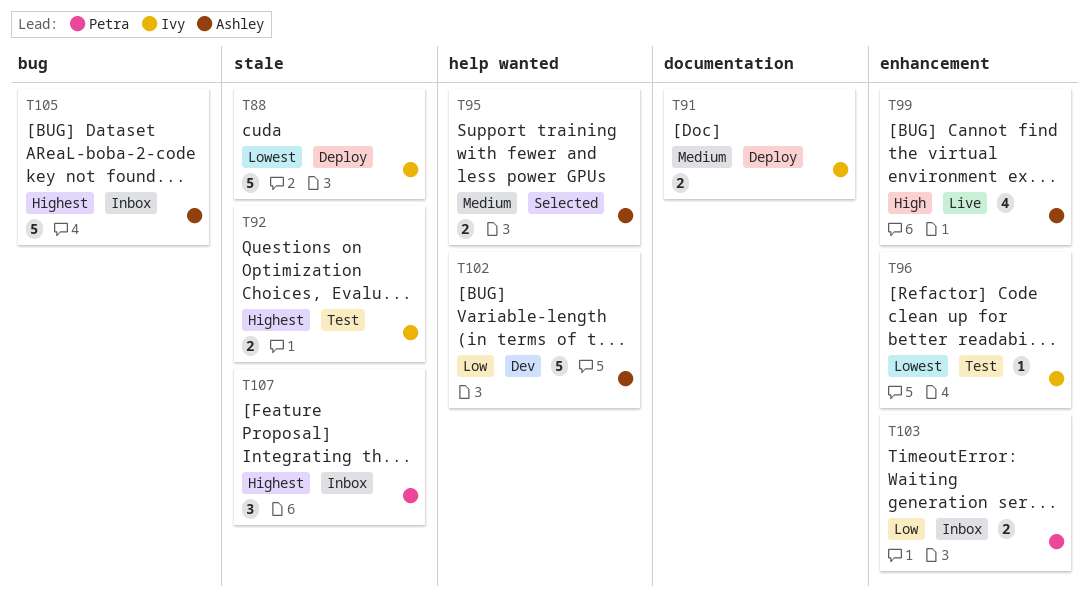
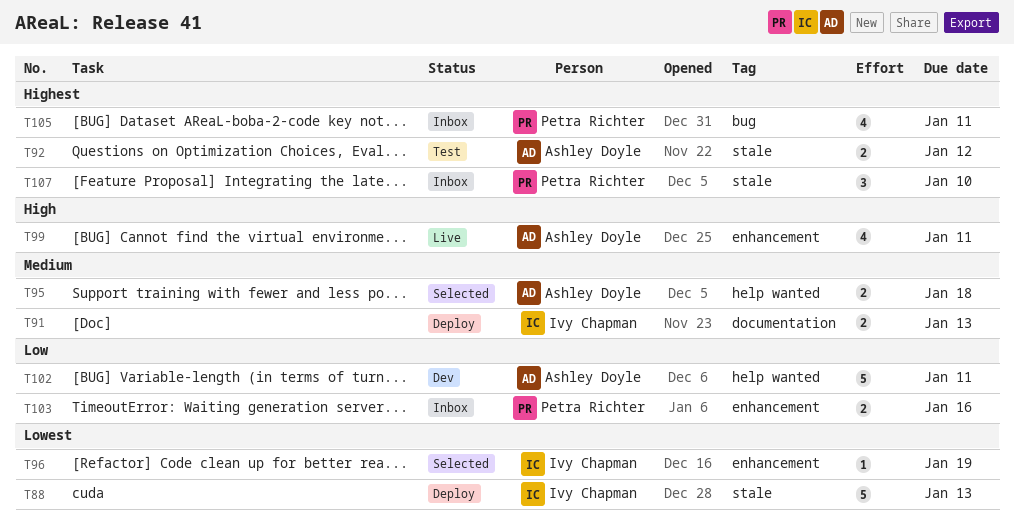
T92, owner: Ivy Chapman -> Ashley Doyle
T96, status: Test -> Selected
T105, owner: Ashley Doyle -> Petra Richter
T105, estimate: 5 -> 4

